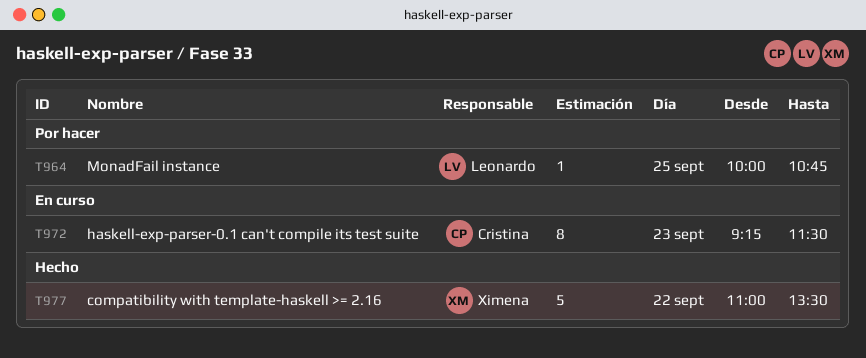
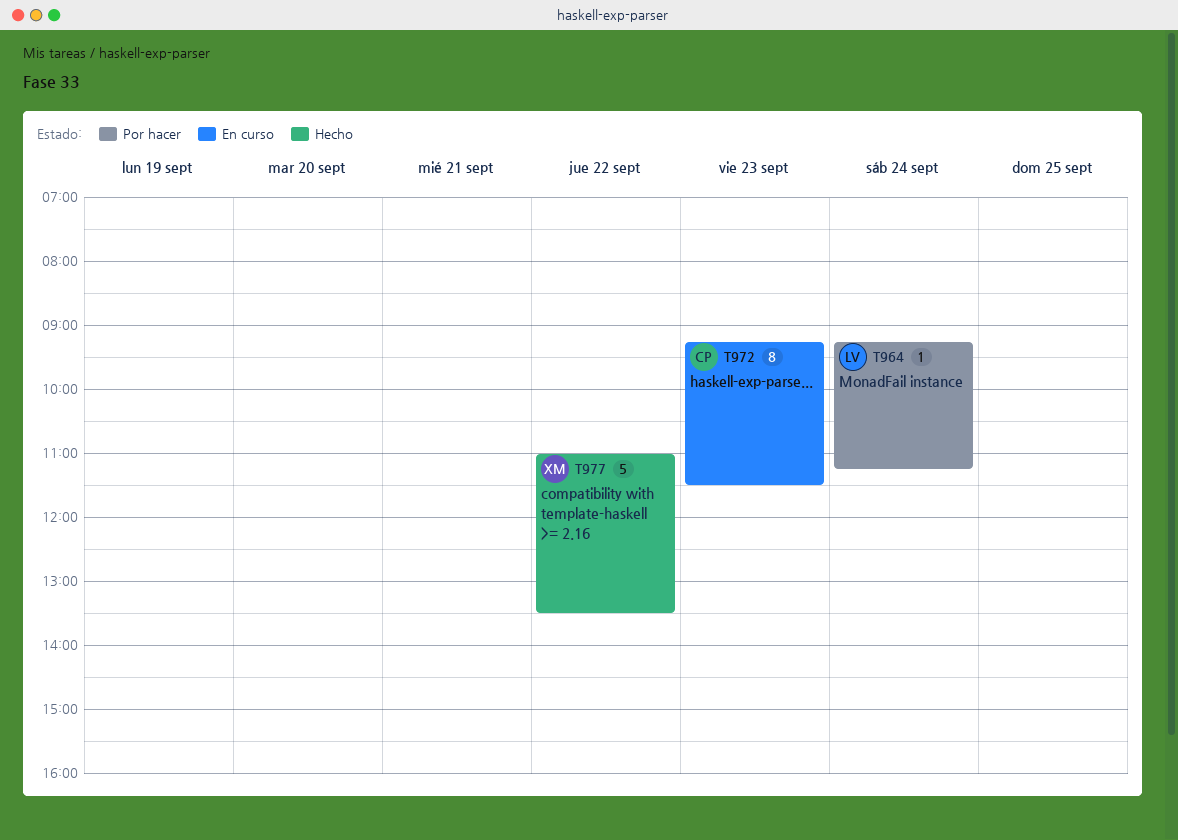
T964, day: Sep 25 -> Sep 24
T964, begins: 10:00 -> 09:15
T964, ends: 10:45 -> 11:15

